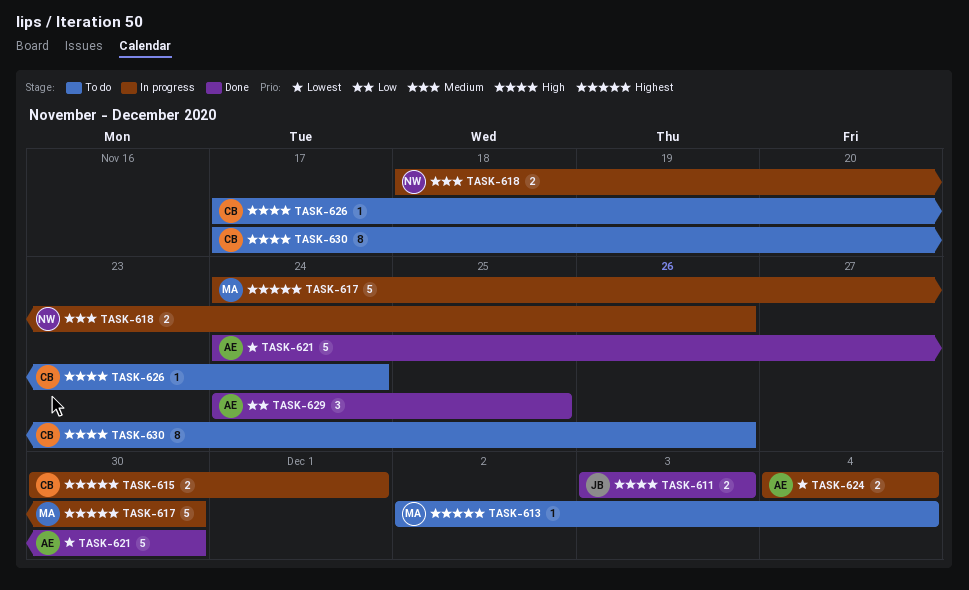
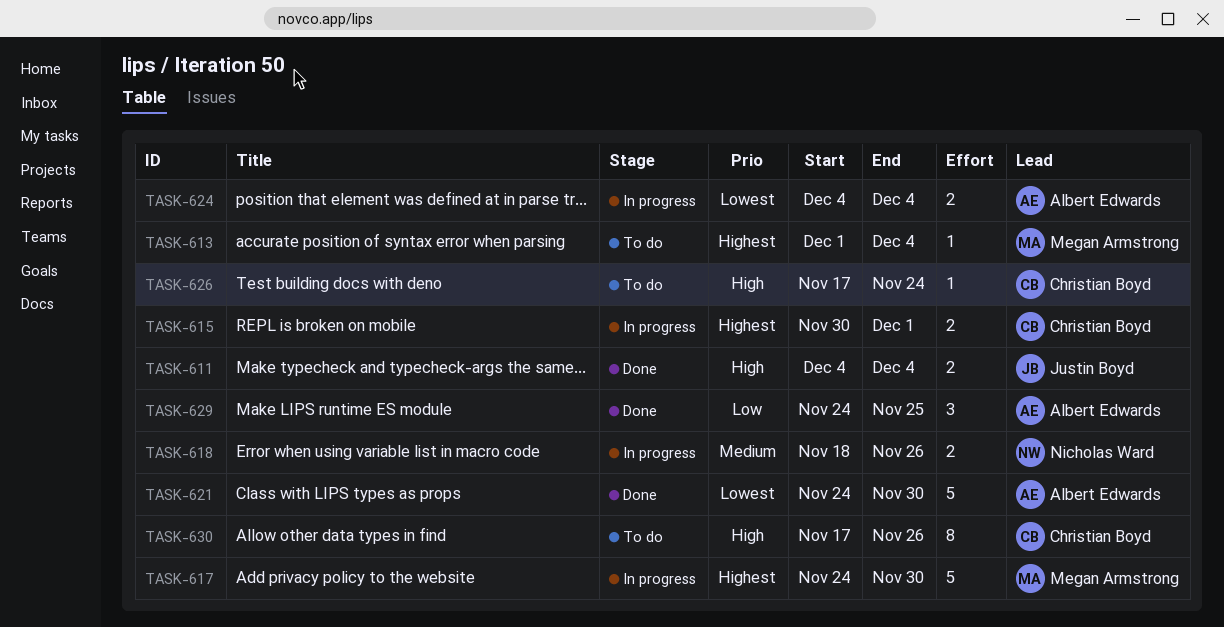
TASK-611, start: Dec 3 -> Dec 4
TASK-611, due: Dec 3 -> Dec 4
TASK-613, start: Dec 2 -> Dec 1

